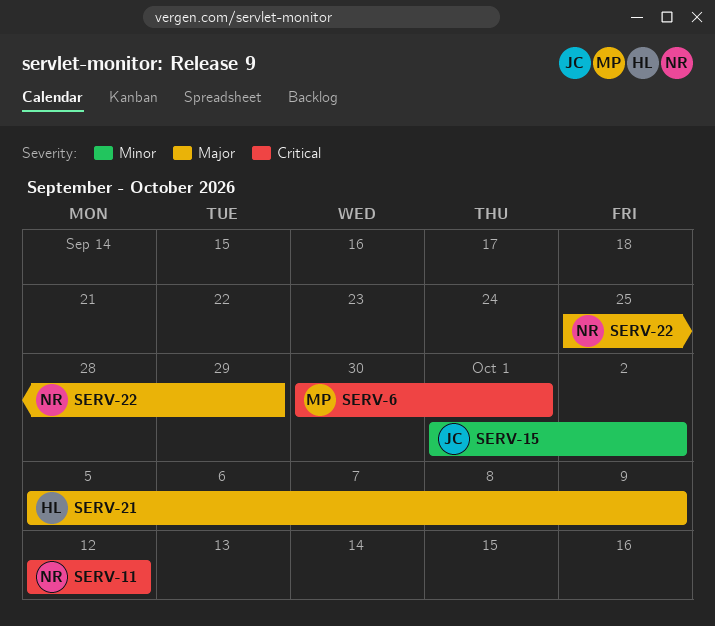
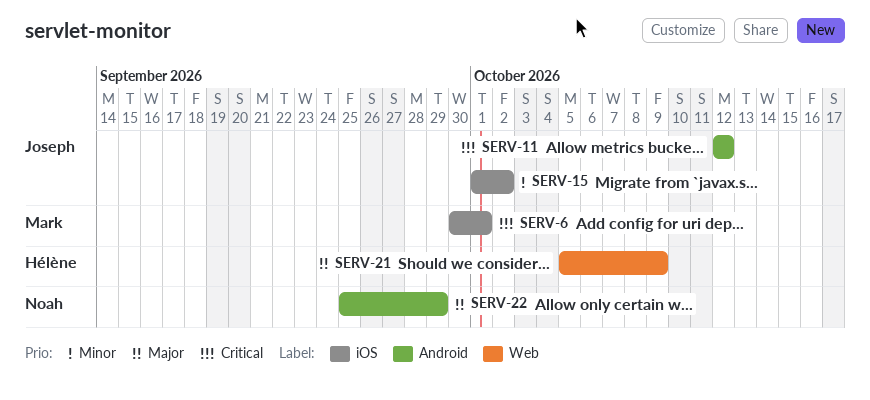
SERV-11, owner: Noah -> Joseph

